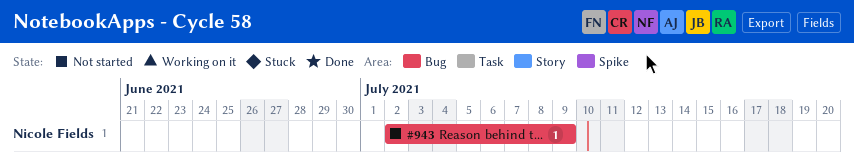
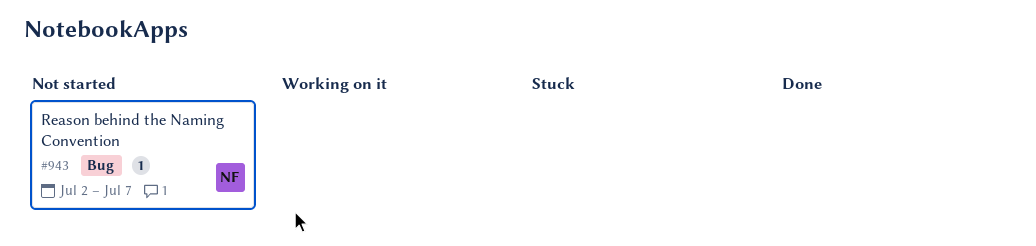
#943, due: Jul 9 -> Jul 7

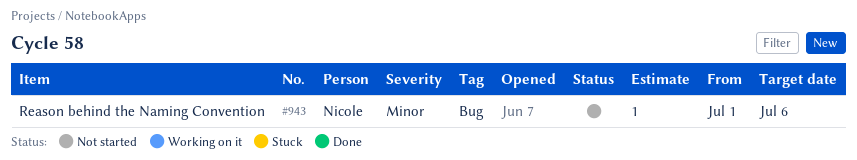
#943, start: Jul 2 -> Jul 1
#943, due: Jul 7 -> Jul 6

